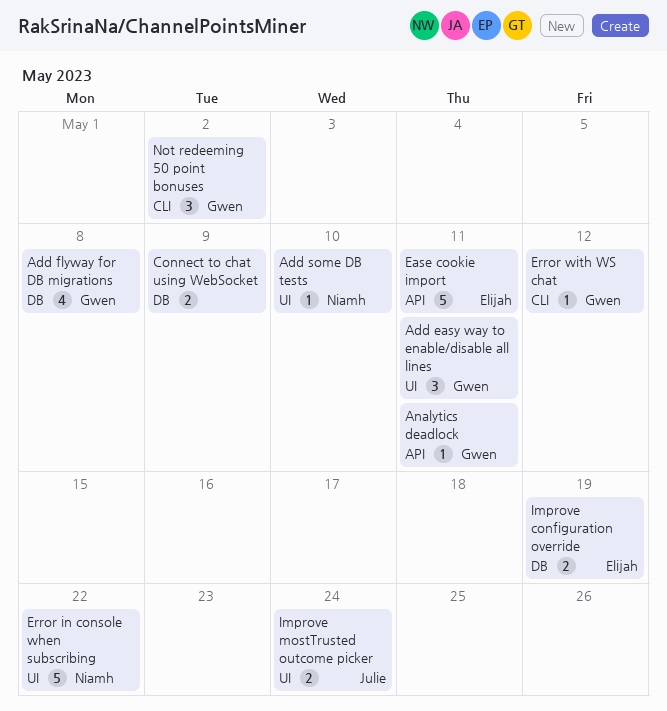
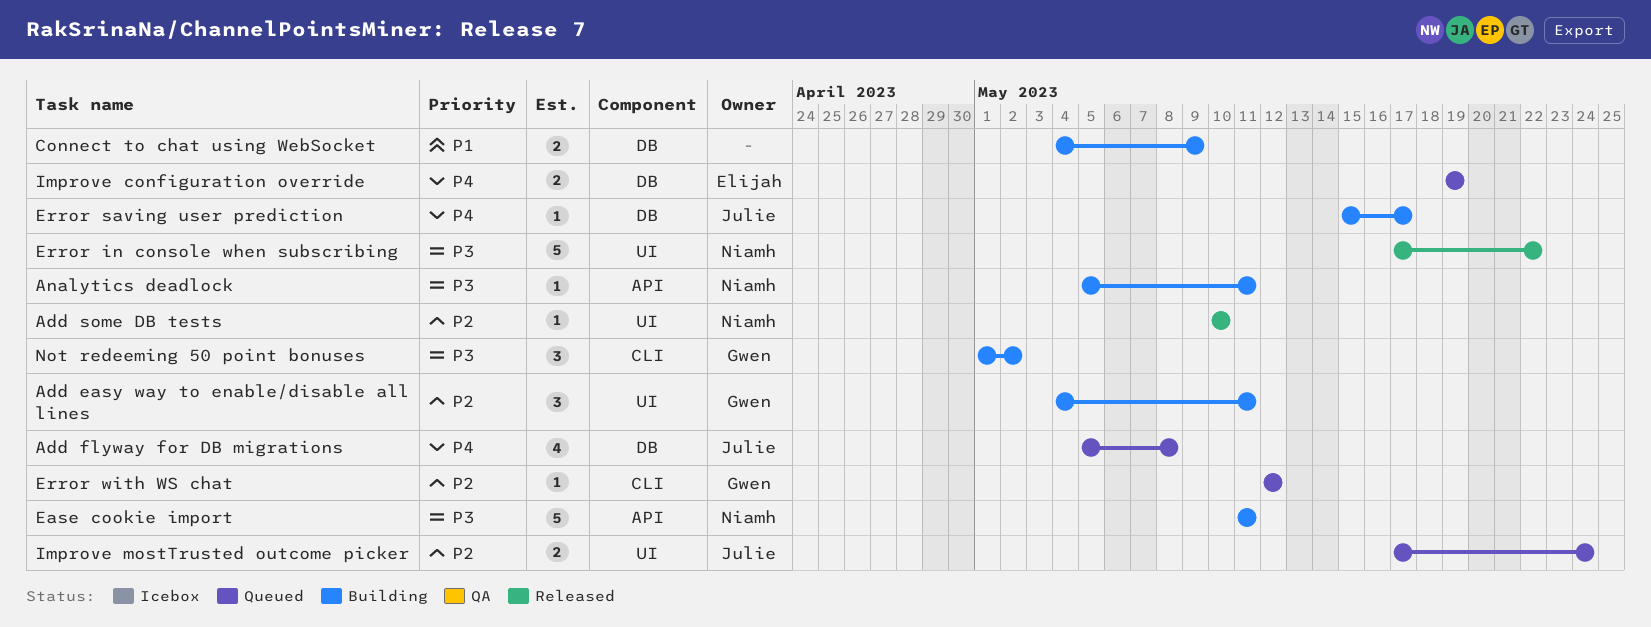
Add flyway for DB migrations, owner: Gwen -> Julie
Analytics deadlock, owner: Gwen -> Niamh
Ease cookie import, owner: Elijah -> Niamh
Error saving user prediction: none -> present

